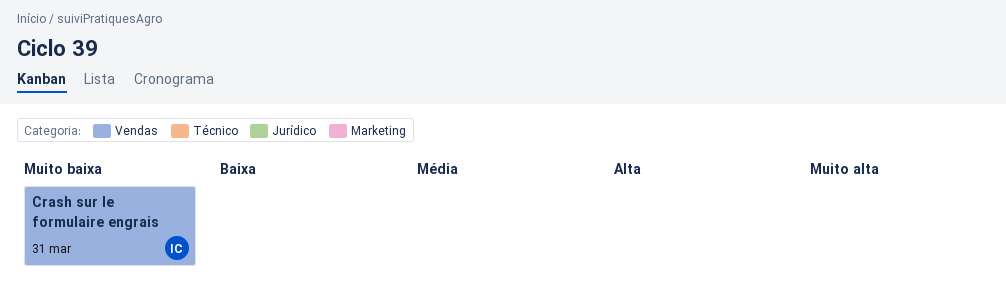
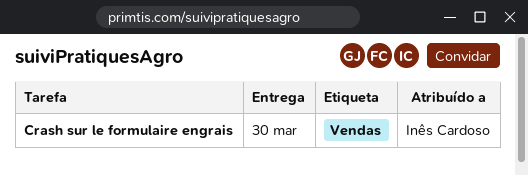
Crash sur le formulaire engrais, due: Mar 31 -> Mar 30

